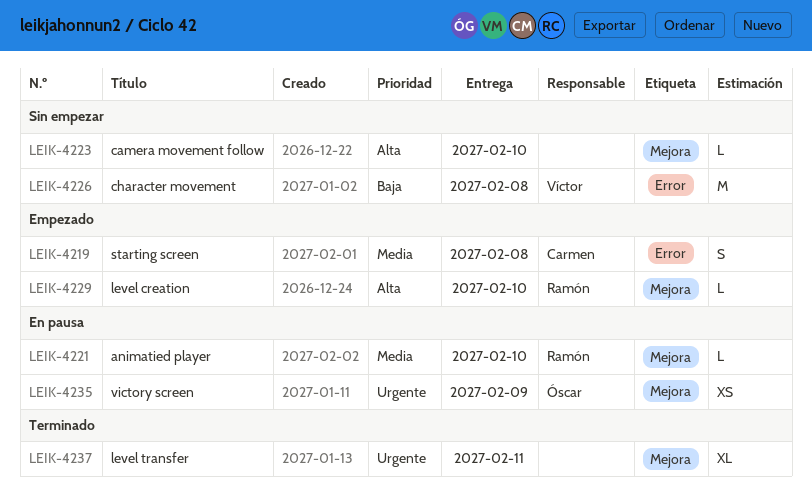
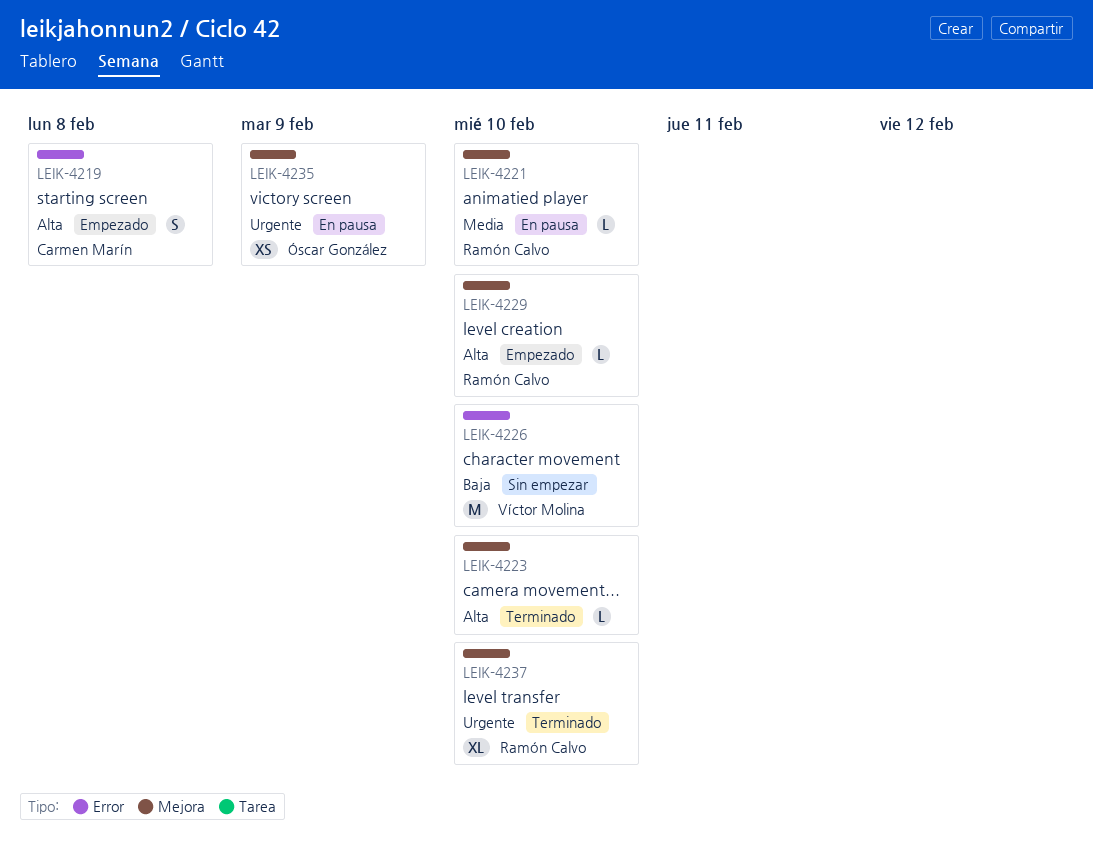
LEIK-4219, priority: Media -> Alta
LEIK-4223, status: Sin empezar -> Terminado
LEIK-4226, due: Feb 8 -> Feb 10
LEIK-4237, owner: none -> Ramón Calvo
LEIK-4237, due: Feb 11 -> Feb 10

